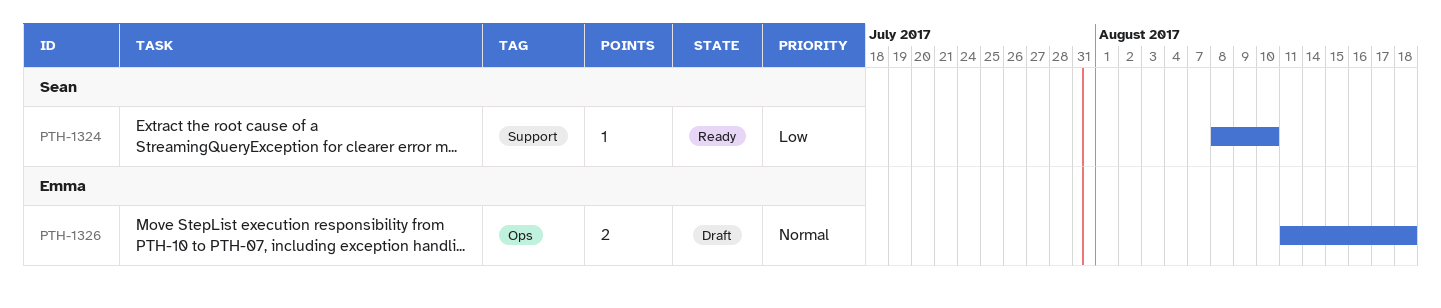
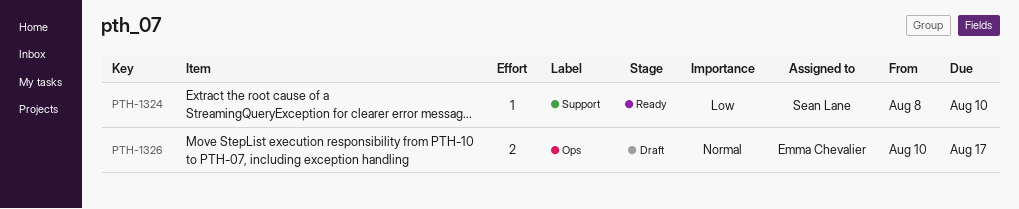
PTH-1326, start: Aug 11 -> Aug 10
PTH-1326, due: Aug 18 -> Aug 17

